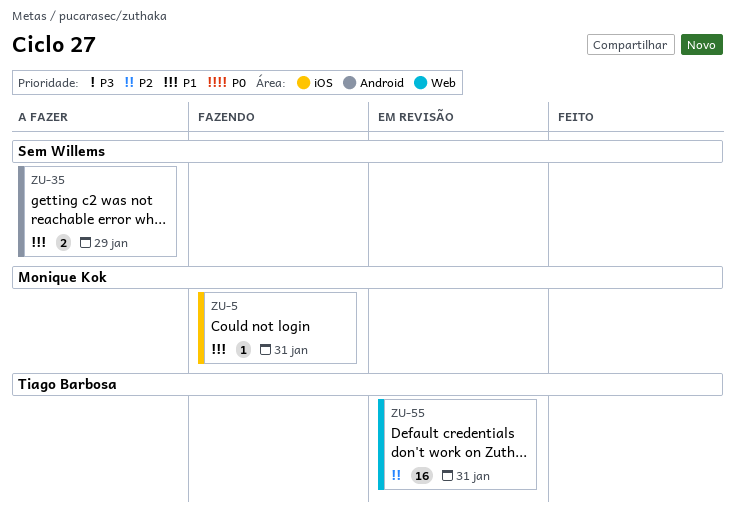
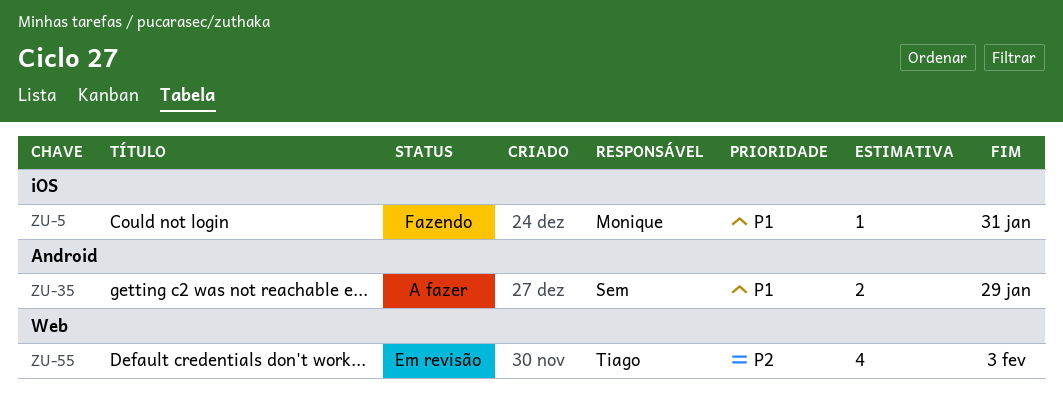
ZU-55, estimate: 16 -> 4
ZU-55, due: Jan 31 -> Feb 3

